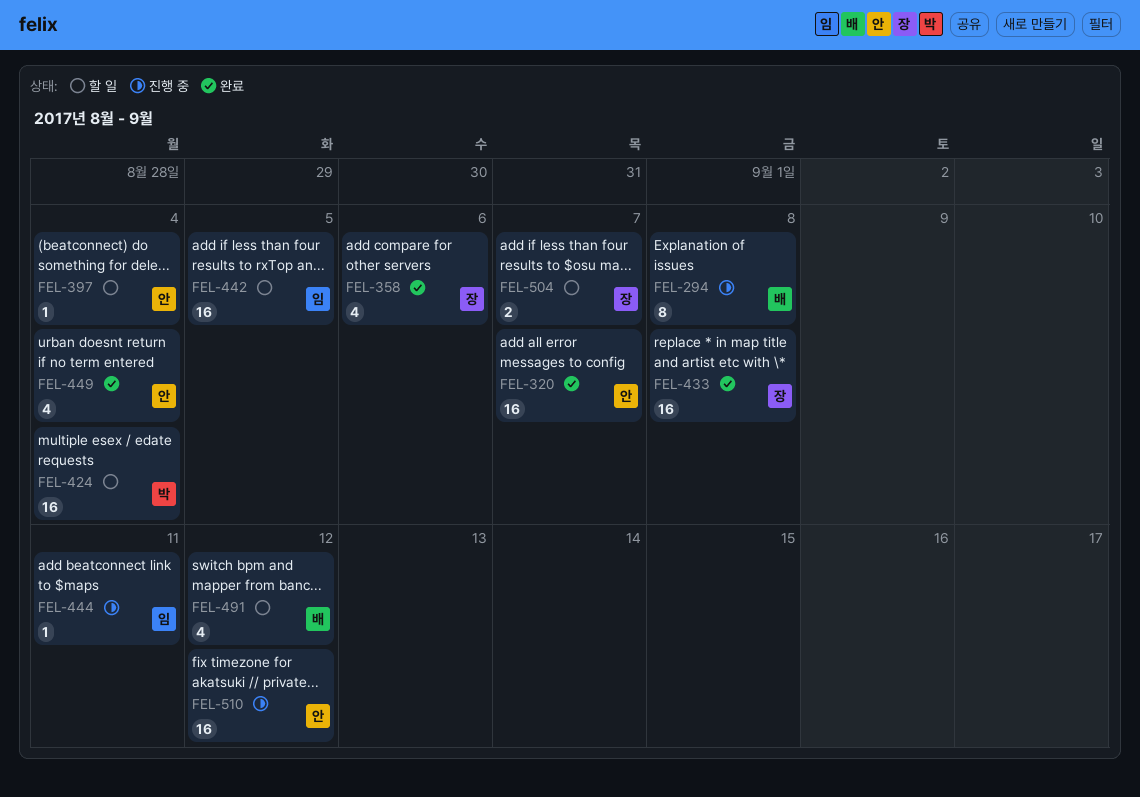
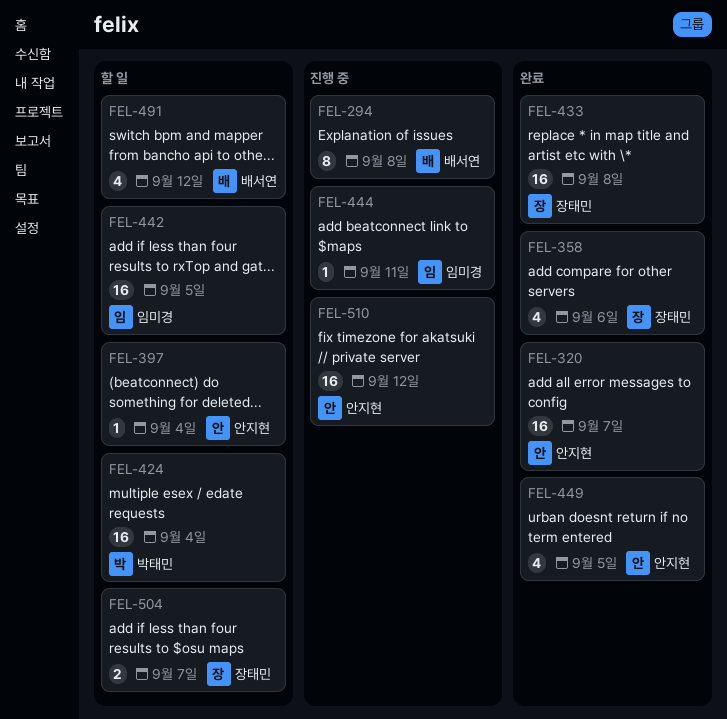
FEL-449, due: Sep 4 -> Sep 5

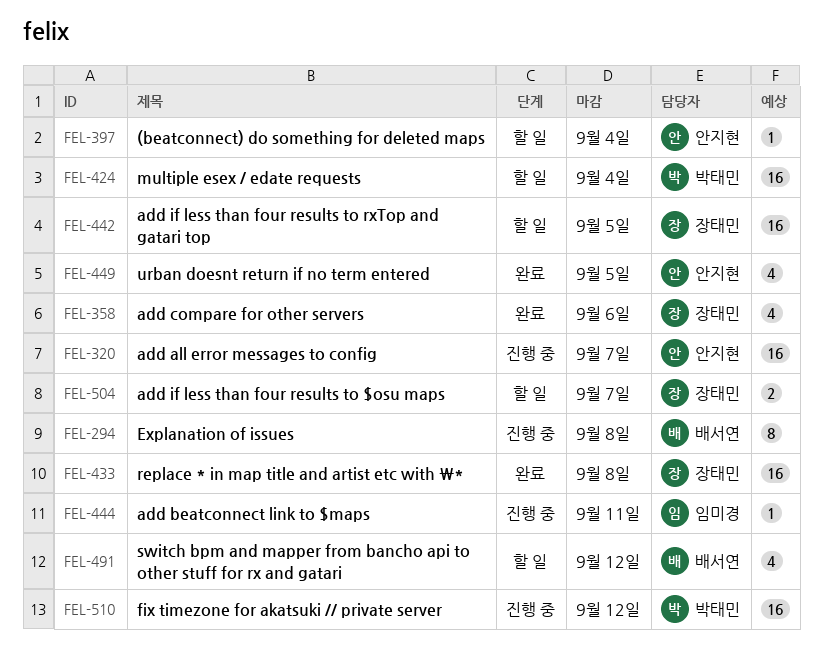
FEL-320, status: 완료 -> 진행 중
FEL-442, owner: 임미경 -> 장태민
FEL-510, owner: 안지현 -> 박태민

